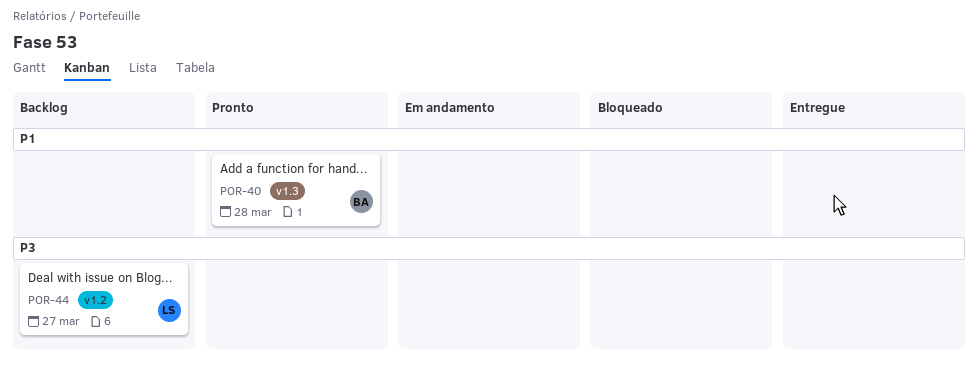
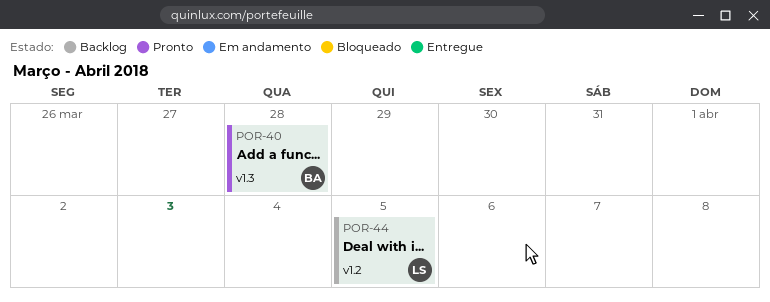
POR-44, due: Mar 27 -> Apr 5

